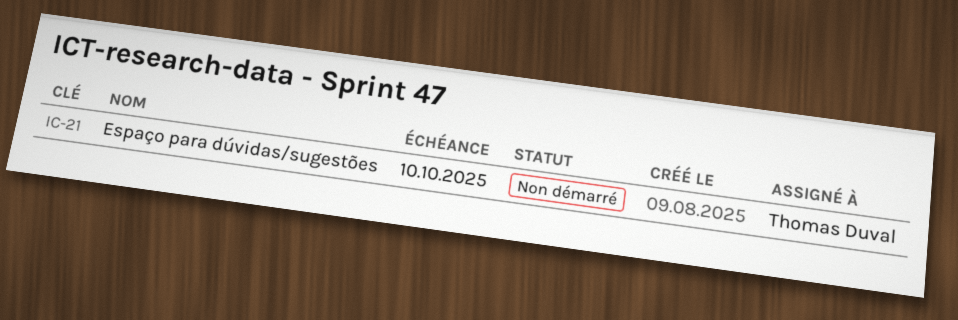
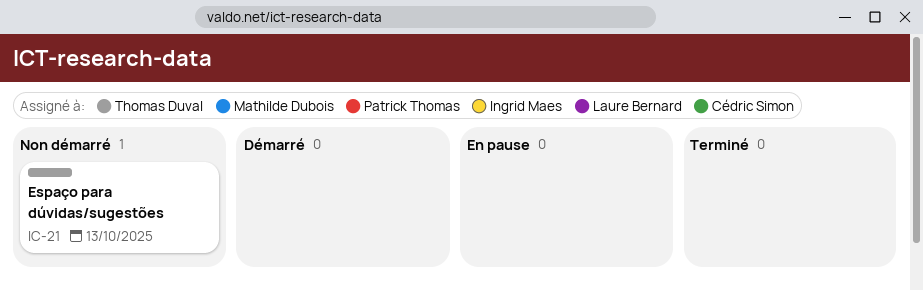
IC-21, due: Oct 10 -> Oct 13

